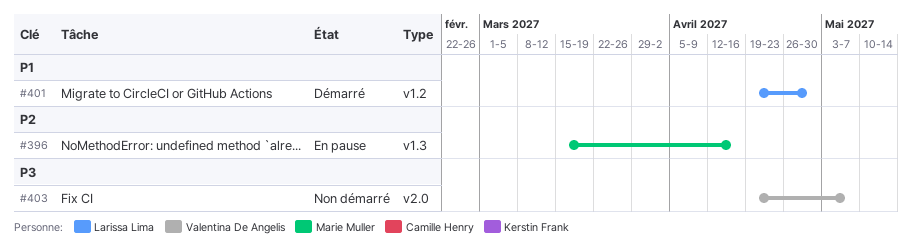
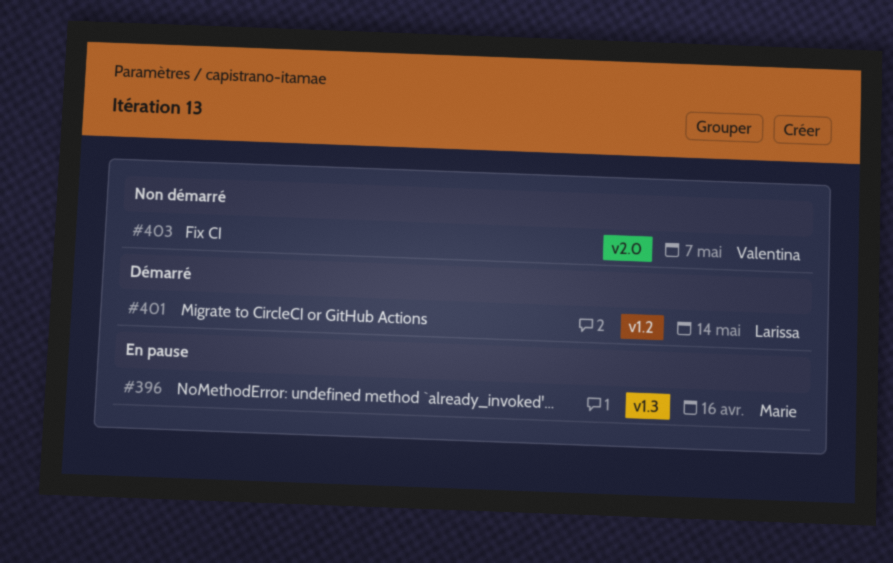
#401, due: Apr 30 -> May 14

